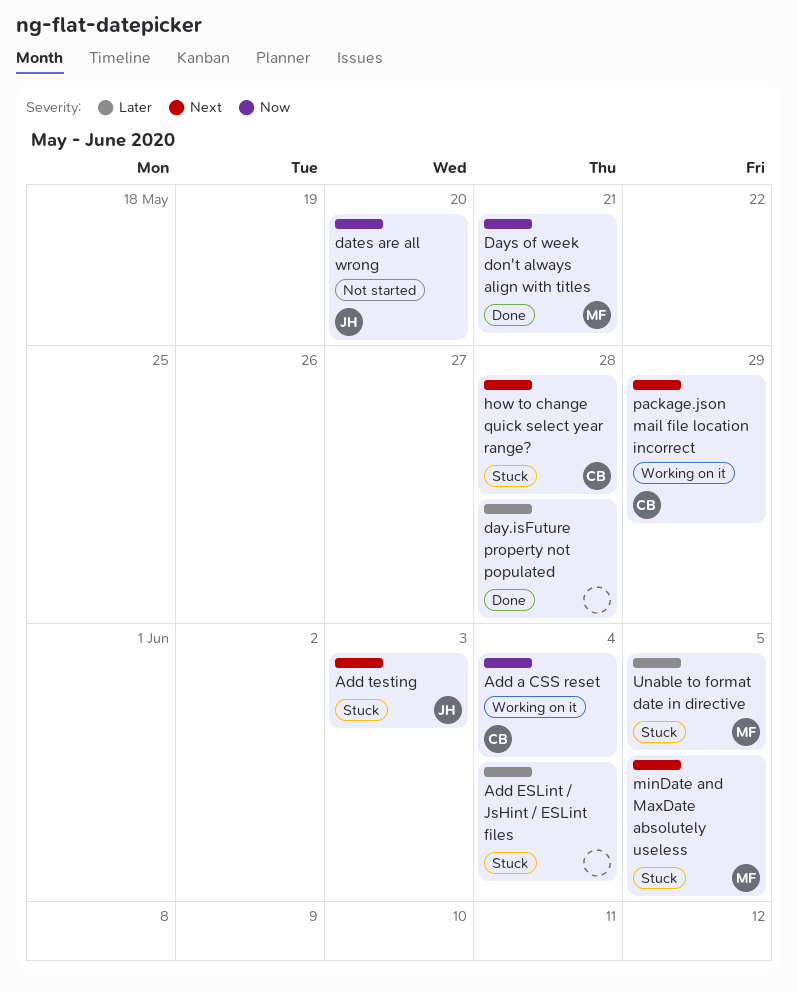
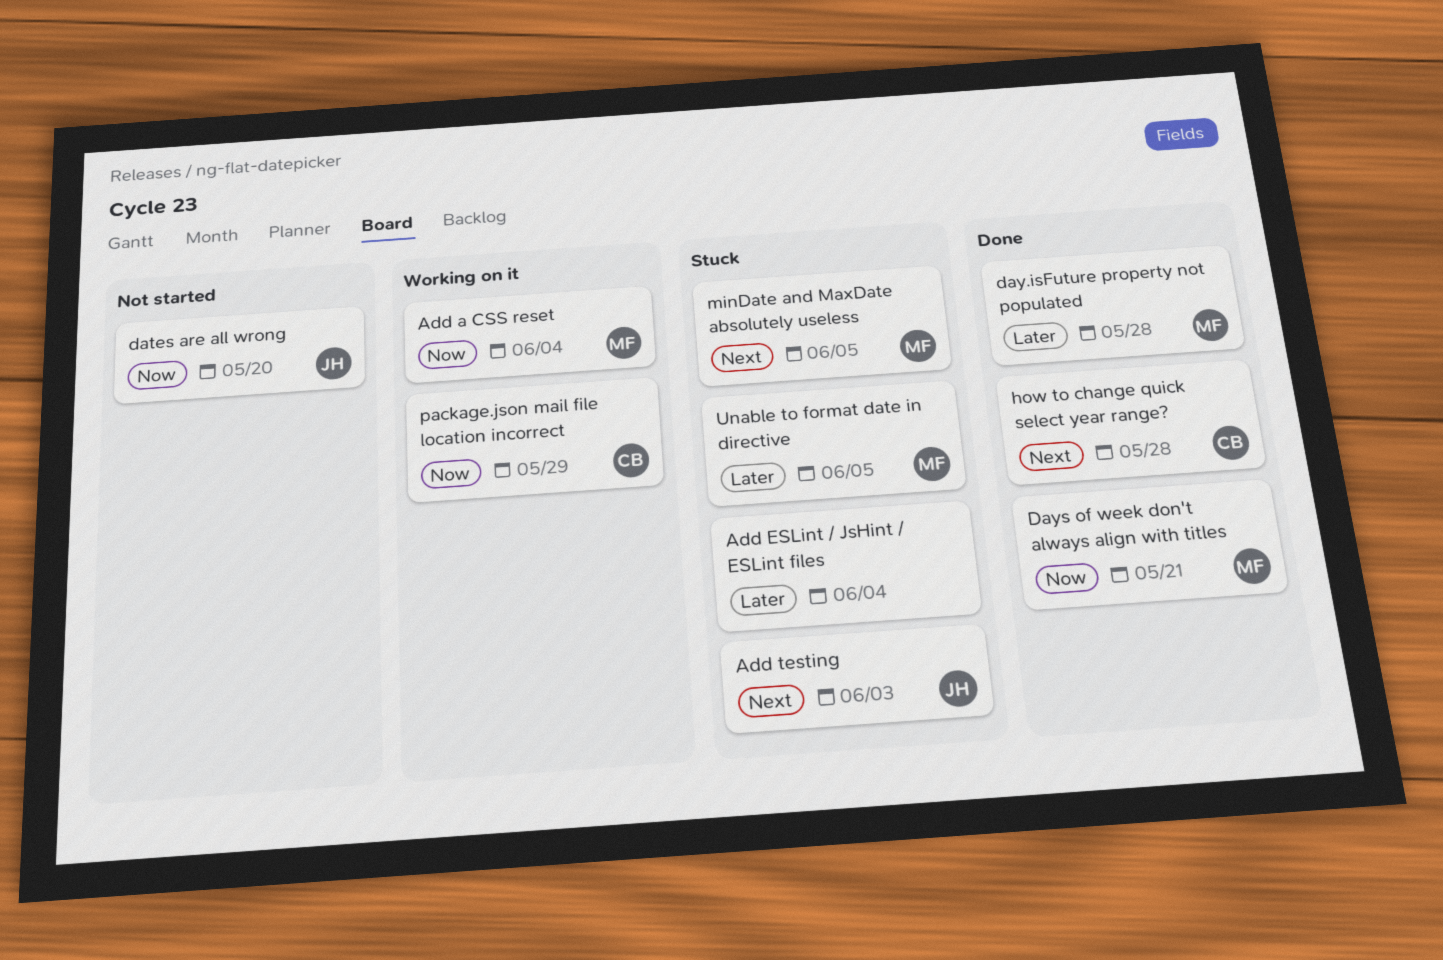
Add a CSS reset, owner: CB -> MF
day.isFuture property not populated, owner: none -> MF
how to change quick select year range?, status: Stuck -> Done
package.json mail file location incorrect, priority: Next -> Now

